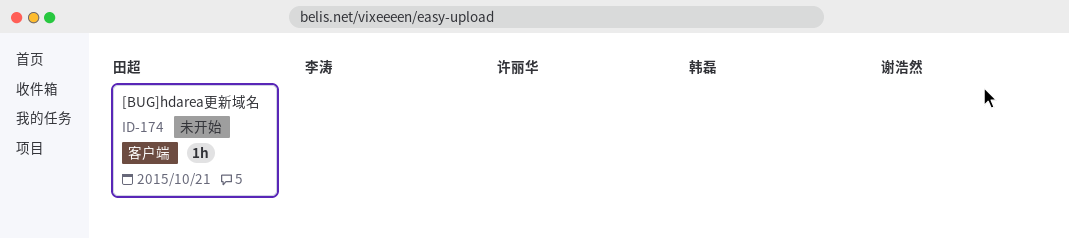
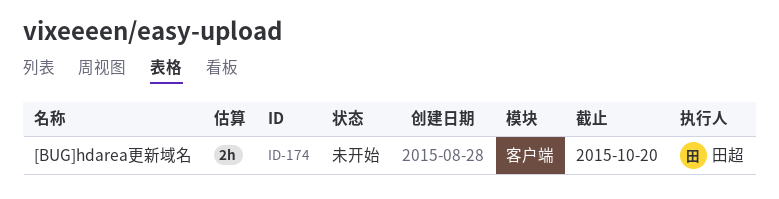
ID-174, estimate: 1h -> 2h
ID-174, due: Oct 21 -> Oct 20

